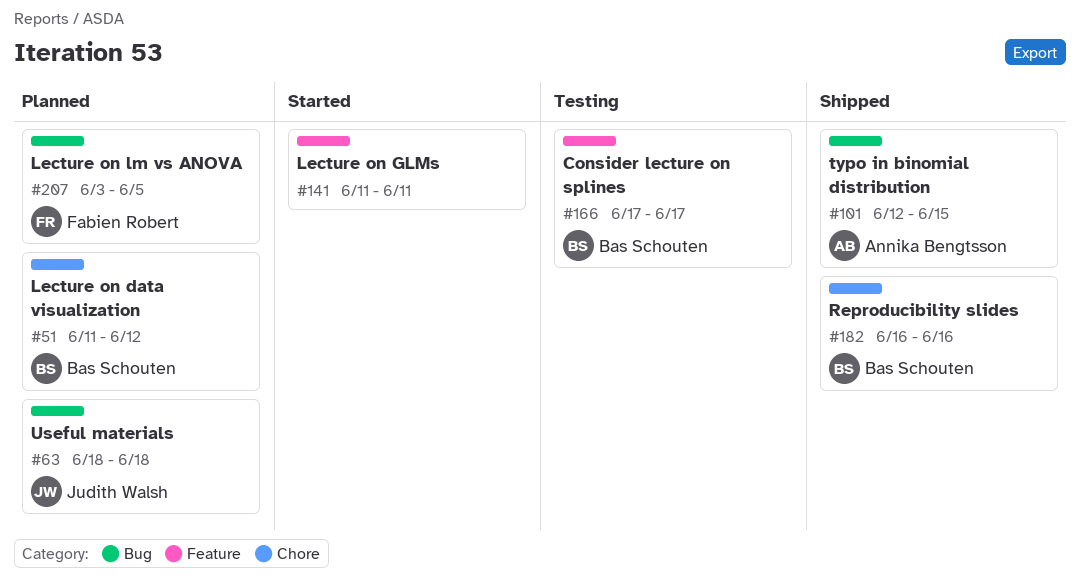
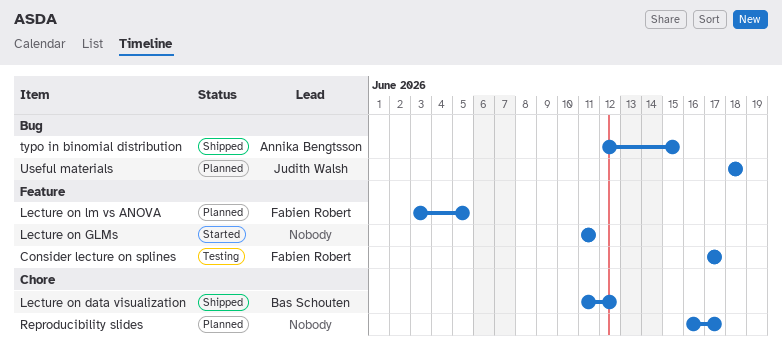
Consider lecture on splines, owner: Bas Schouten -> Fabien Robert
Lecture on data visualization, status: Planned -> Shipped
Lecture on lm vs ANOVA, label: Bug -> Feature
Reproducibility slides, status: Shipped -> Planned
Reproducibility slides, owner: Bas Schouten -> none
Reproducibility slides, due: Jun 16 -> Jun 17

